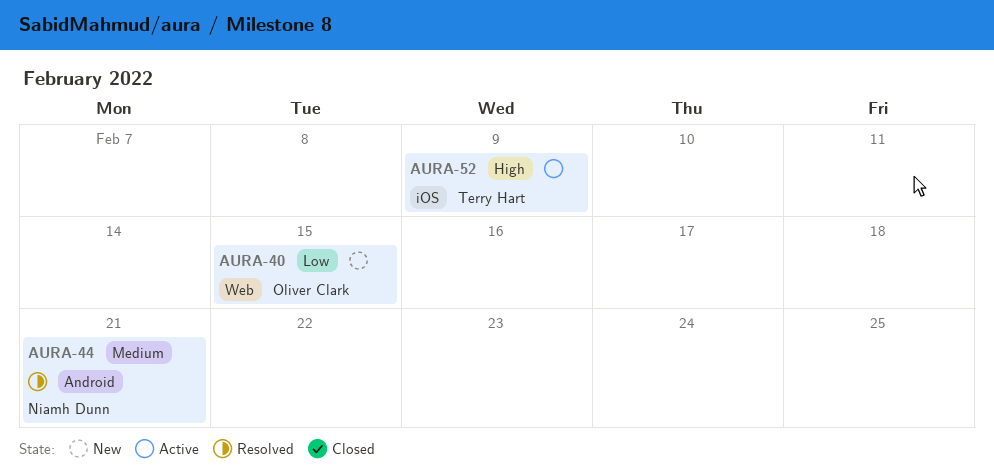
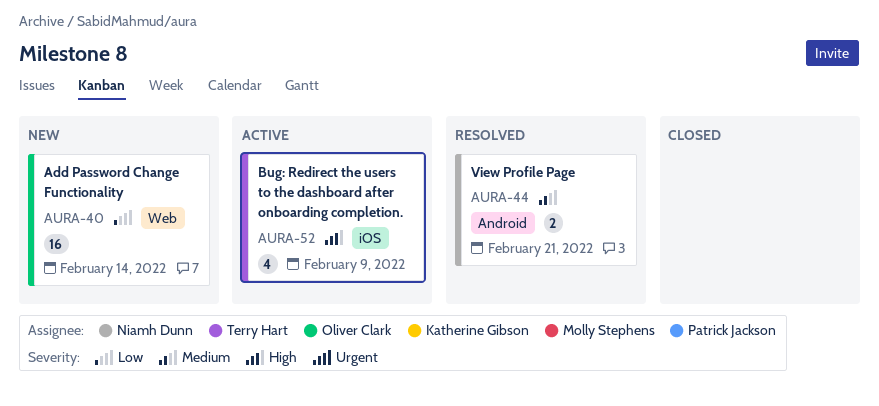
AURA-40, due: Feb 15 -> Feb 14

